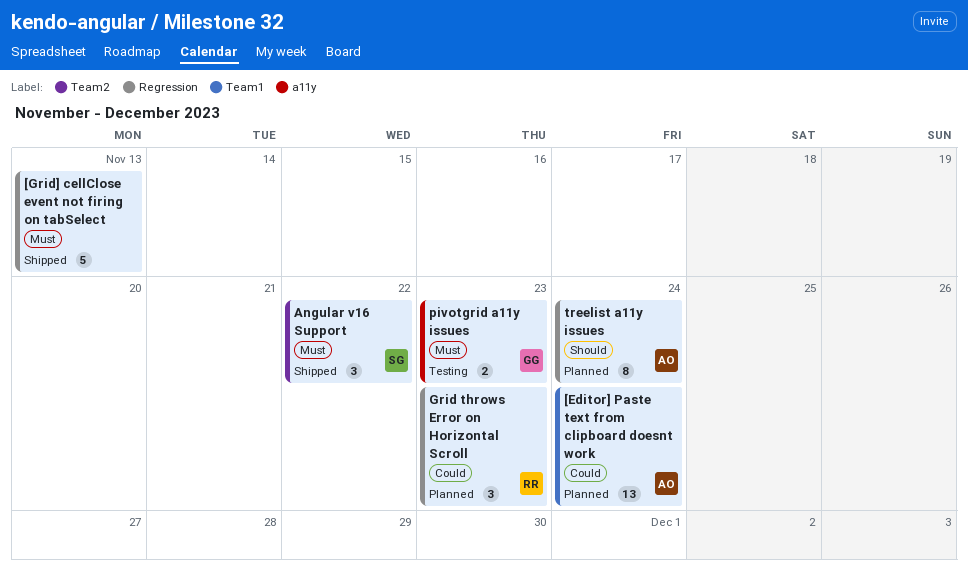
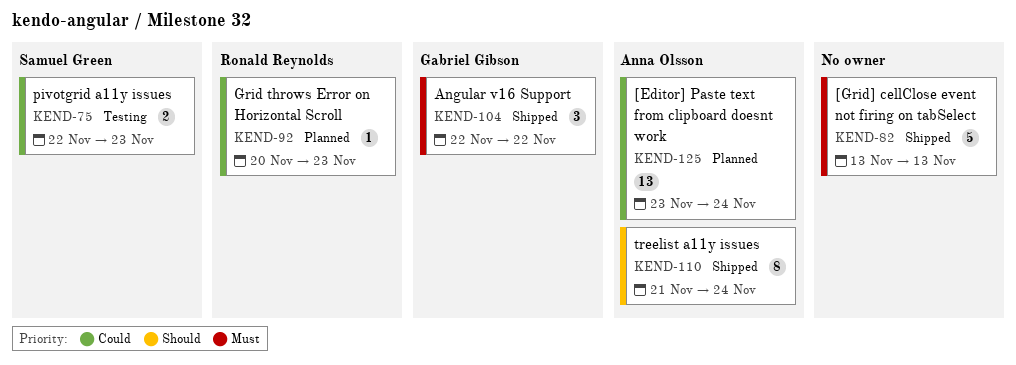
Angular v16 Support, owner: Samuel Green -> Gabriel Gibson
Grid throws Error on Horizontal Scroll, estimate: 3 -> 1
pivotgrid a11y issues, owner: Gabriel Gibson -> Samuel Green
pivotgrid a11y issues, priority: Must -> Could
treelist a11y issues, status: Planned -> Shipped

